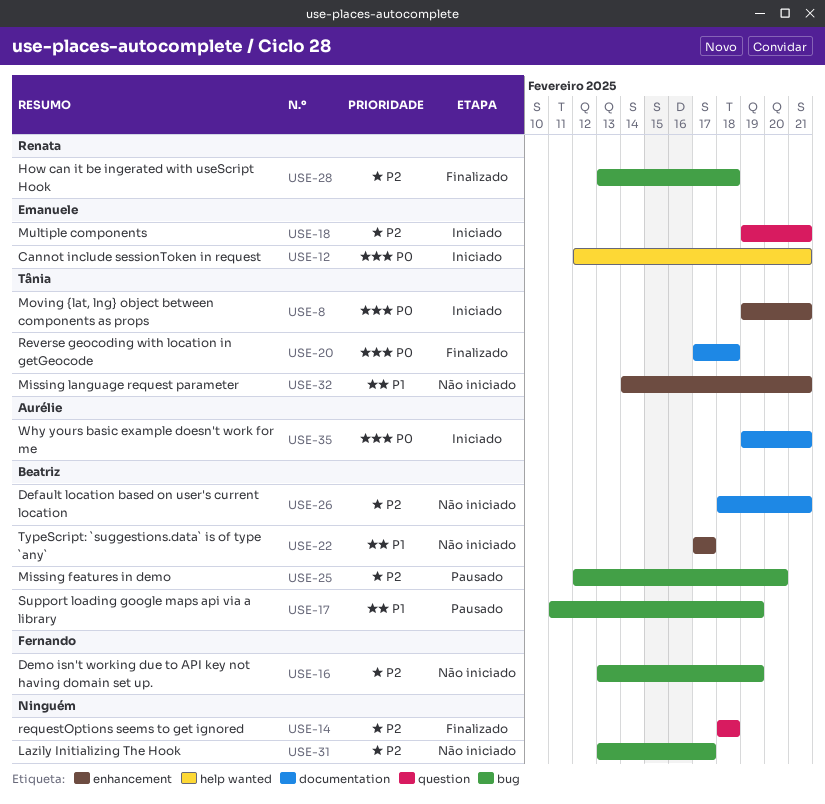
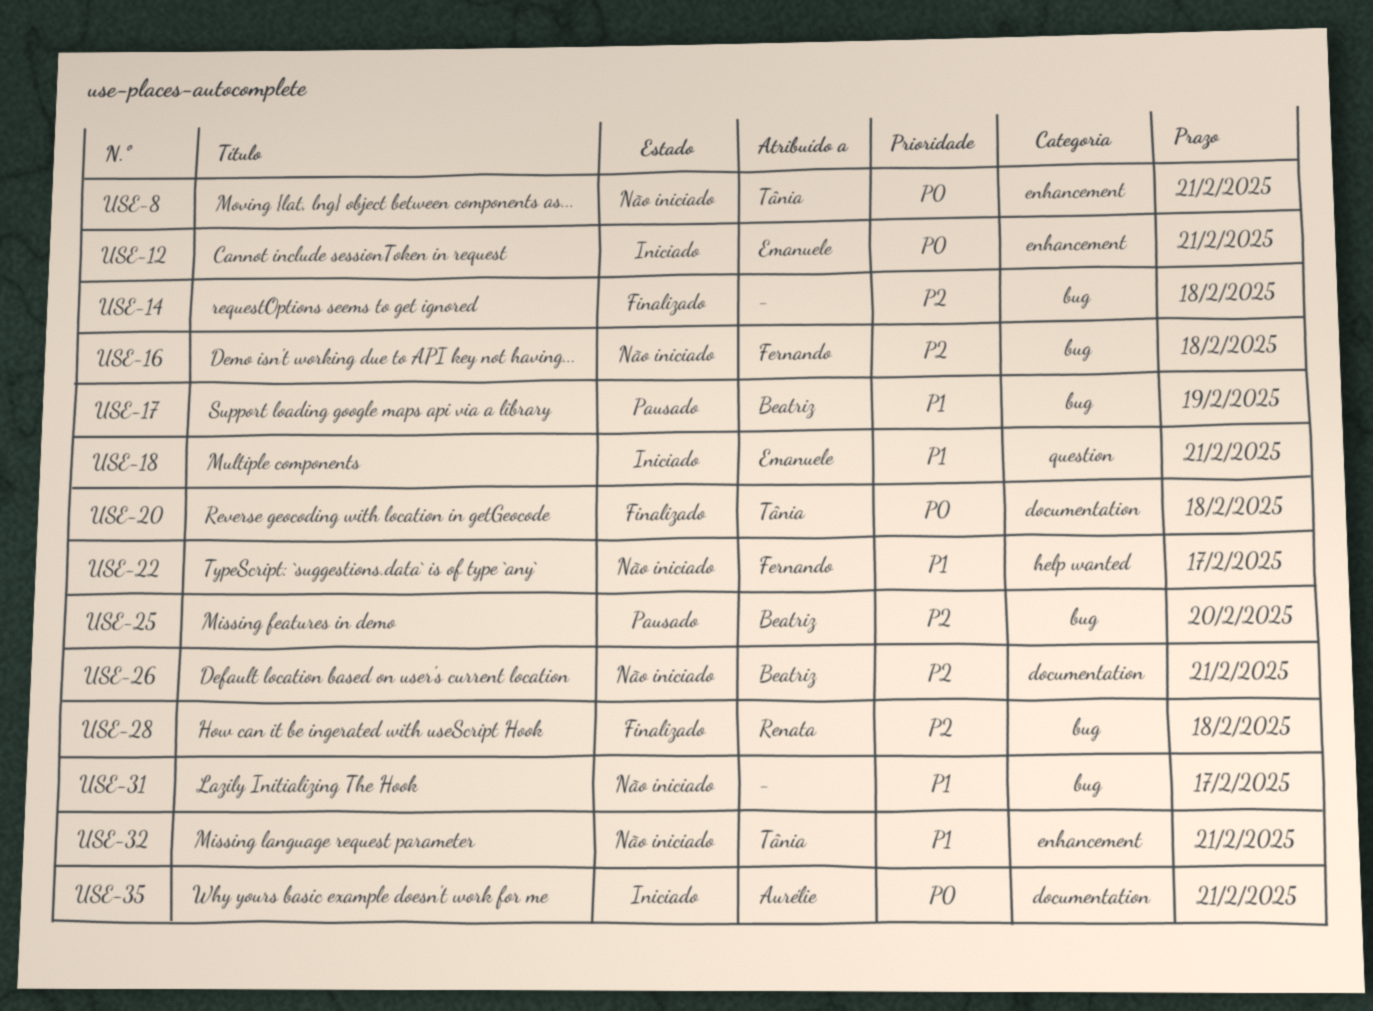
USE-8, status: Iniciado -> Não iniciado
USE-12, label: help wanted -> enhancement
USE-14, label: question -> bug
USE-16, due: Feb 19 -> Feb 18
USE-18, priority: P2 -> P1
USE-22, owner: Beatriz -> Fernando
USE-22, label: enhancement -> help wanted
USE-31, priority: P2 -> P1

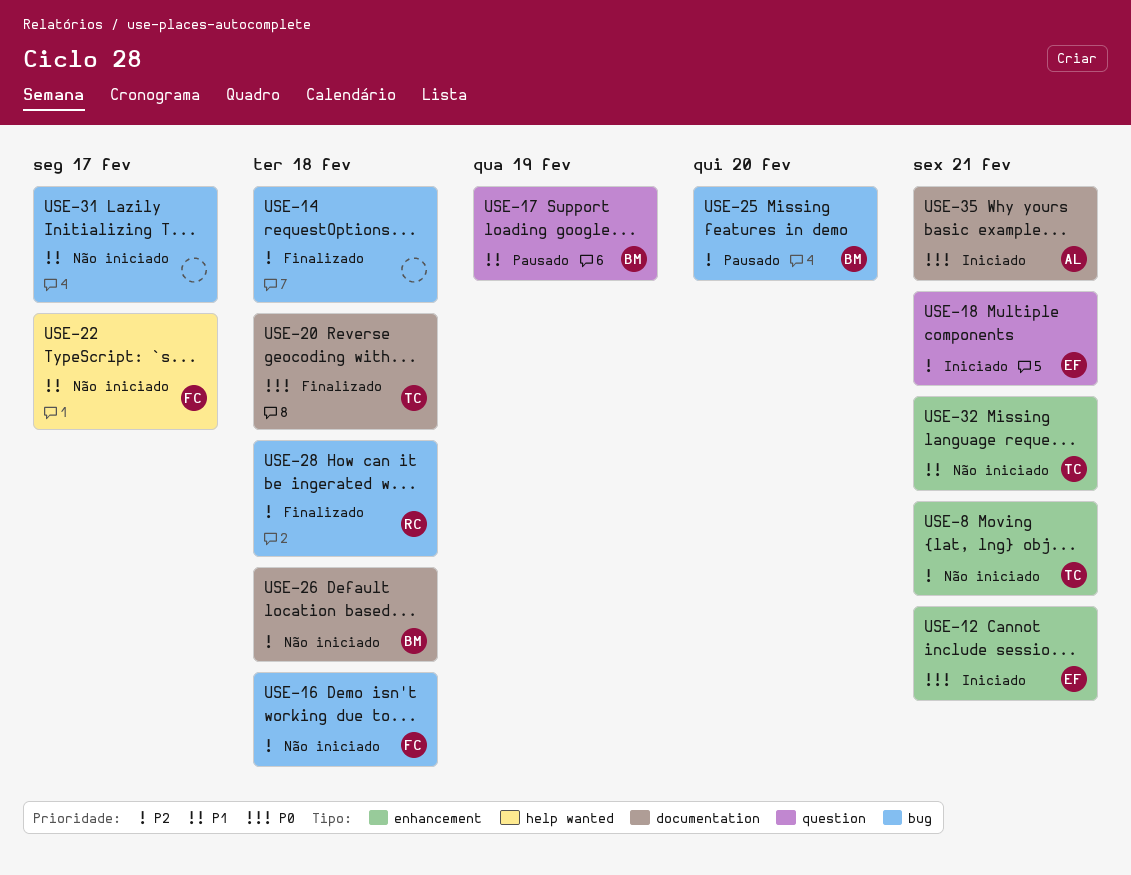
USE-8, priority: P0 -> P2
USE-17, label: bug -> question
USE-18, priority: P1 -> P2
USE-26, due: Feb 21 -> Feb 18

